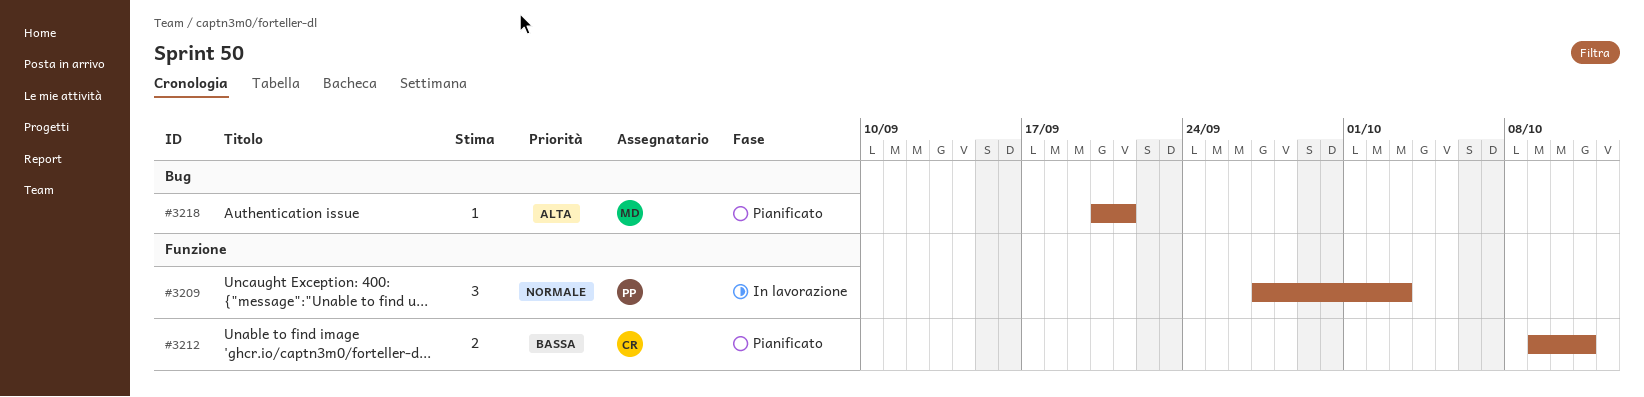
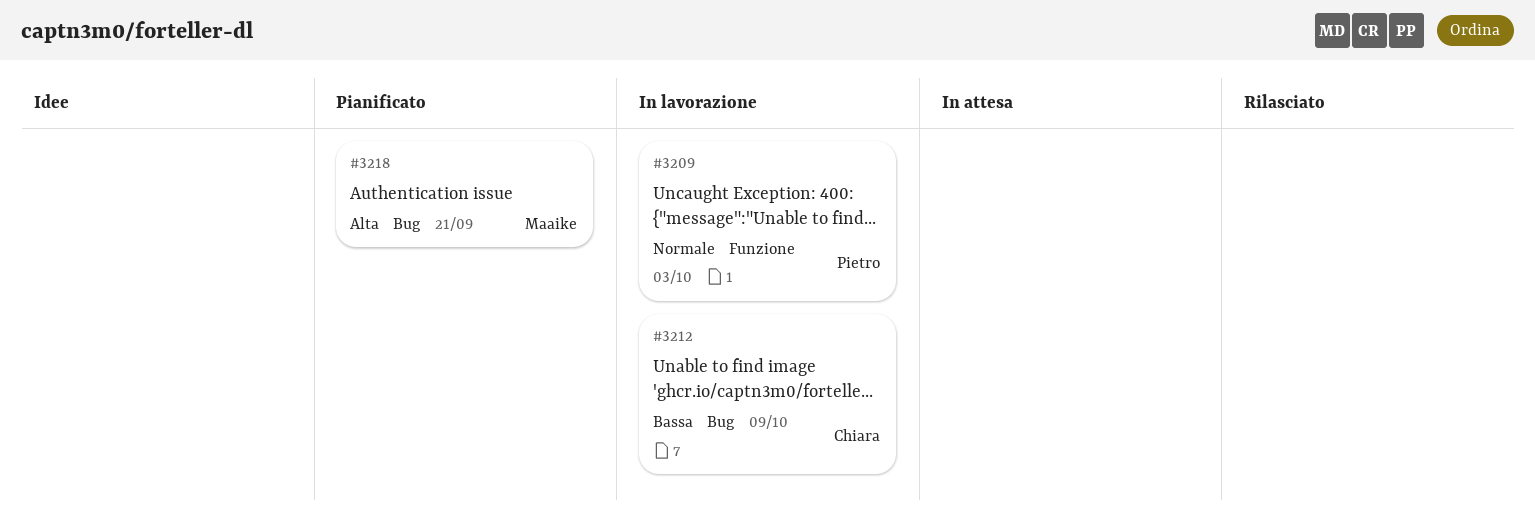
#3212, status: Pianificato -> In lavorazione
#3212, label: Funzione -> Bug
#3212, due: Oct 11 -> Oct 9

